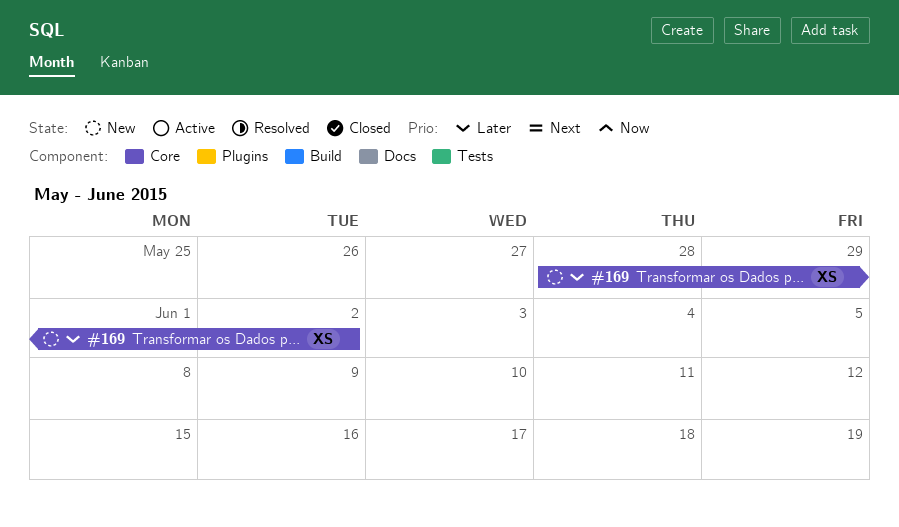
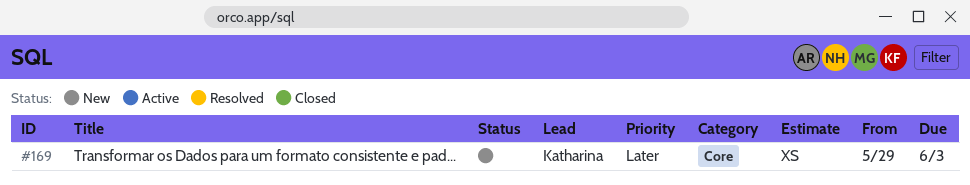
#169, start: May 28 -> May 29
#169, due: Jun 2 -> Jun 3

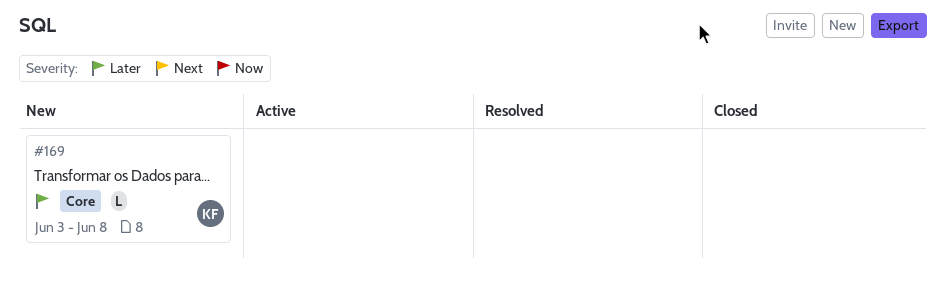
#169, estimate: XS -> L
#169, start: May 29 -> Jun 3
#169, due: Jun 3 -> Jun 8

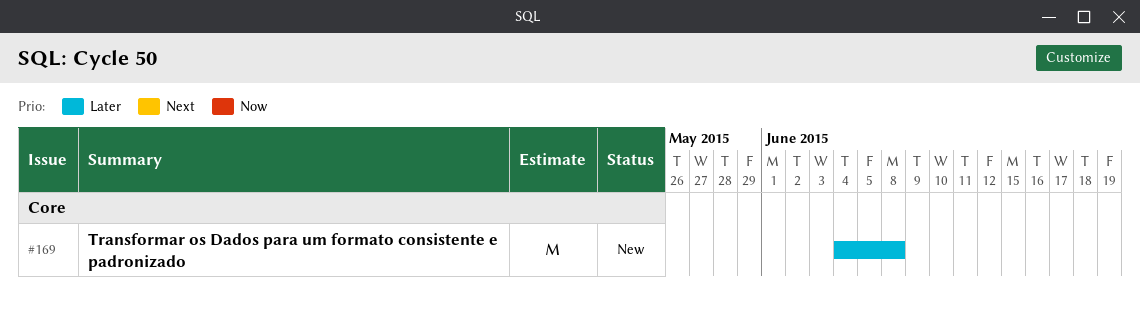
#169, estimate: L -> M
#169, start: Jun 3 -> Jun 4

